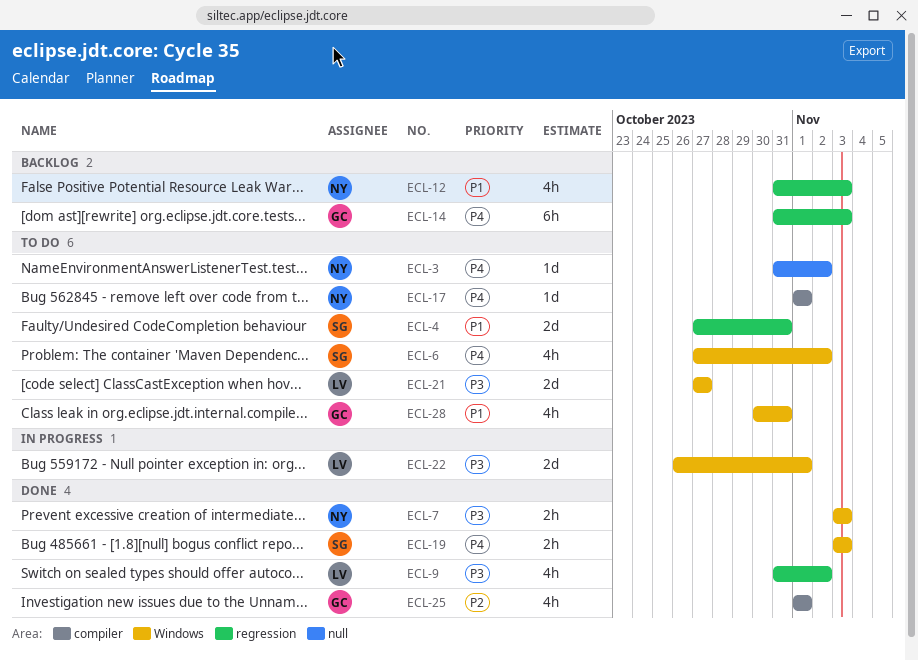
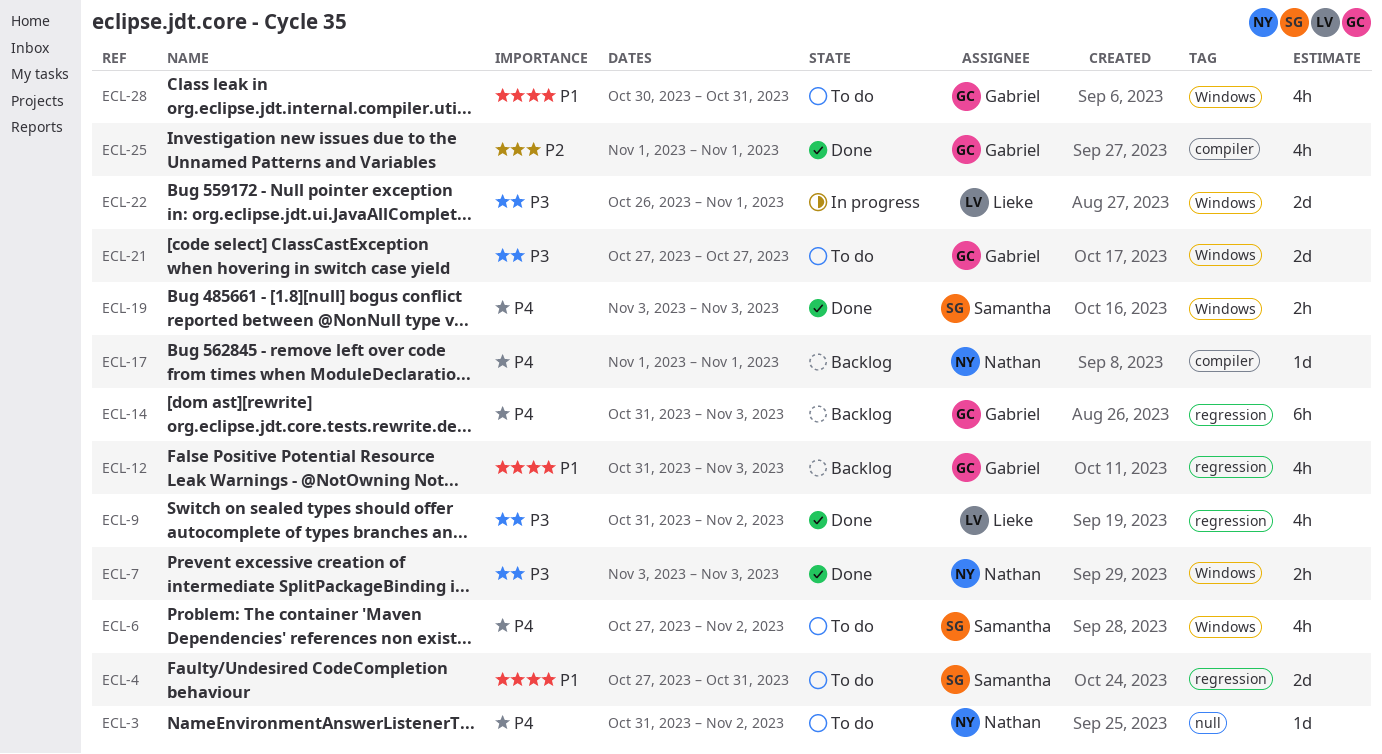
ECL-12, owner: Nathan -> Gabriel
ECL-17, status: To do -> Backlog
ECL-21, owner: Lieke -> Gabriel

